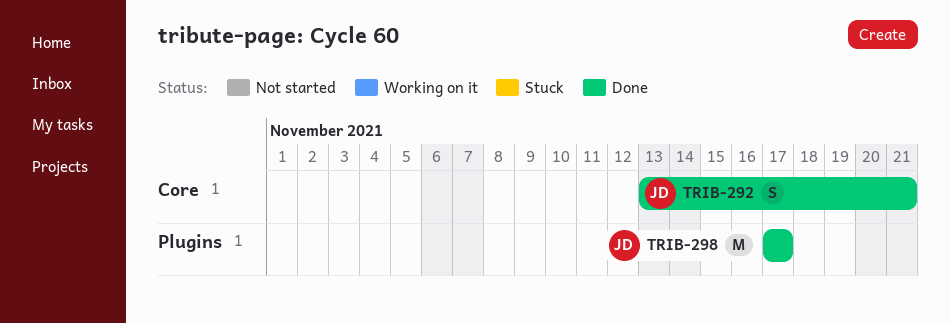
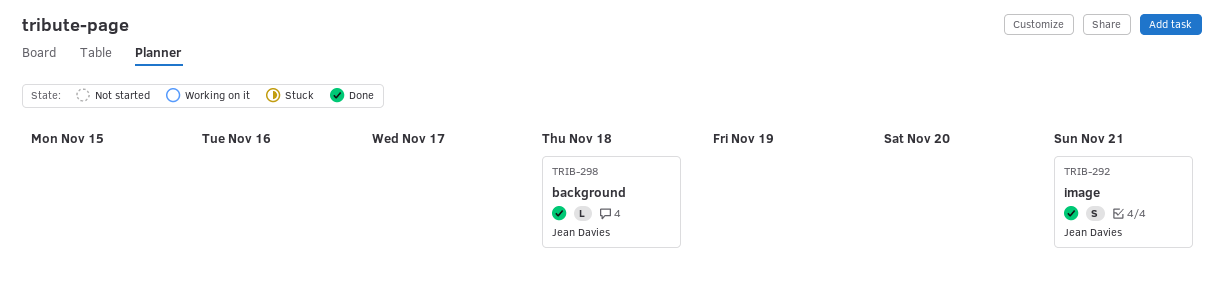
TRIB-298, estimate: M -> L
TRIB-298, due: Nov 17 -> Nov 18

